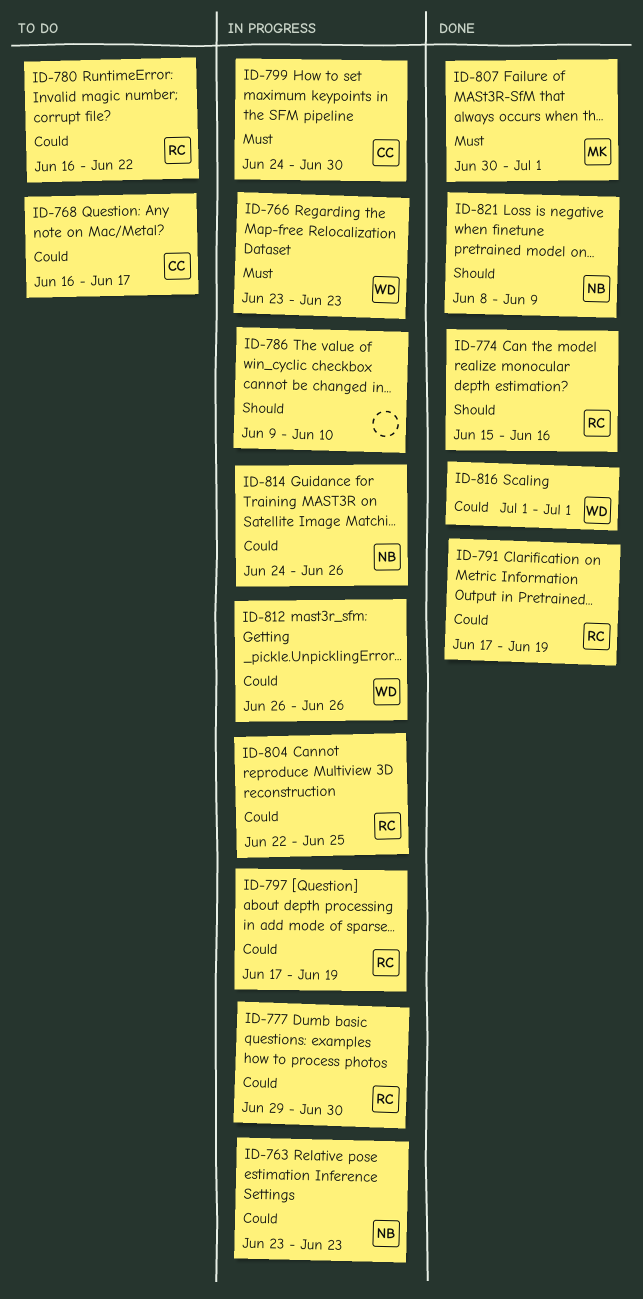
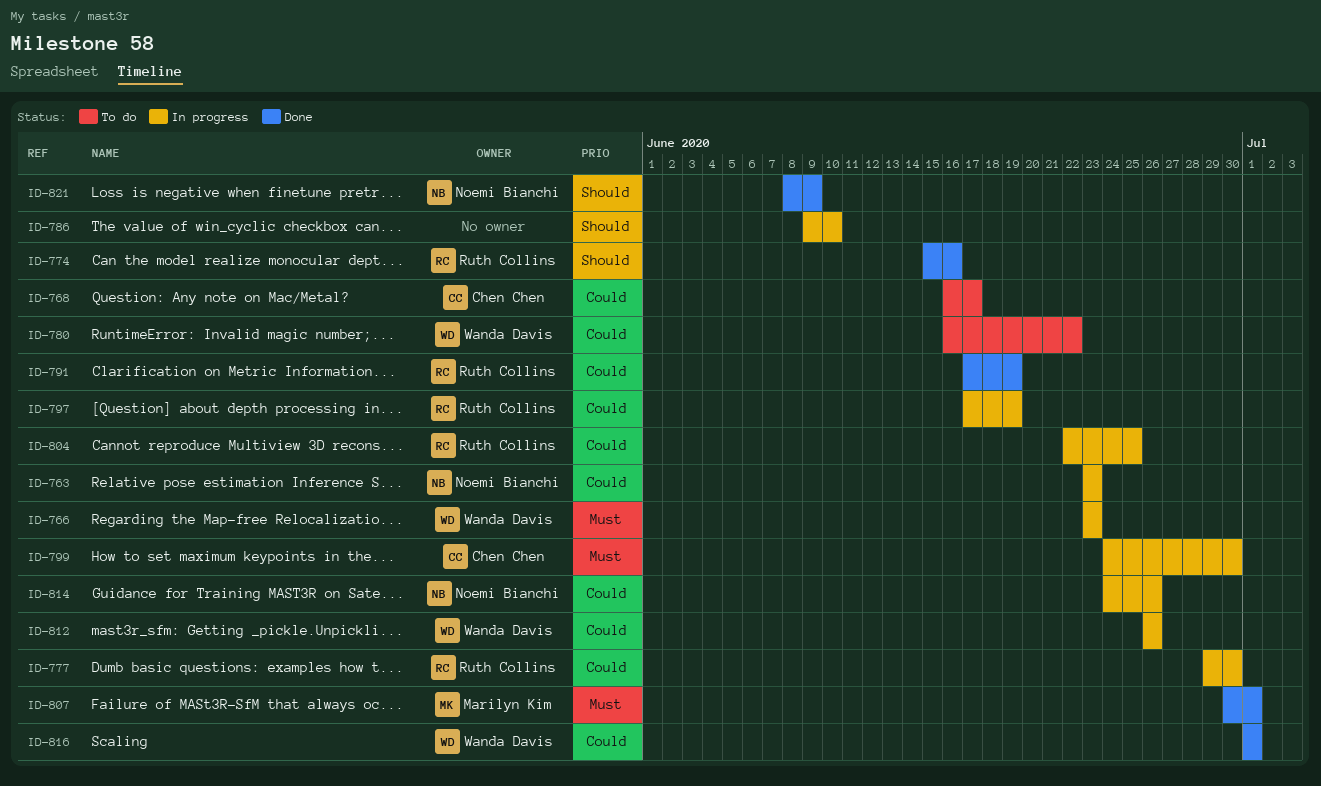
ID-780, owner: Ruth Collins -> Wanda Davis

